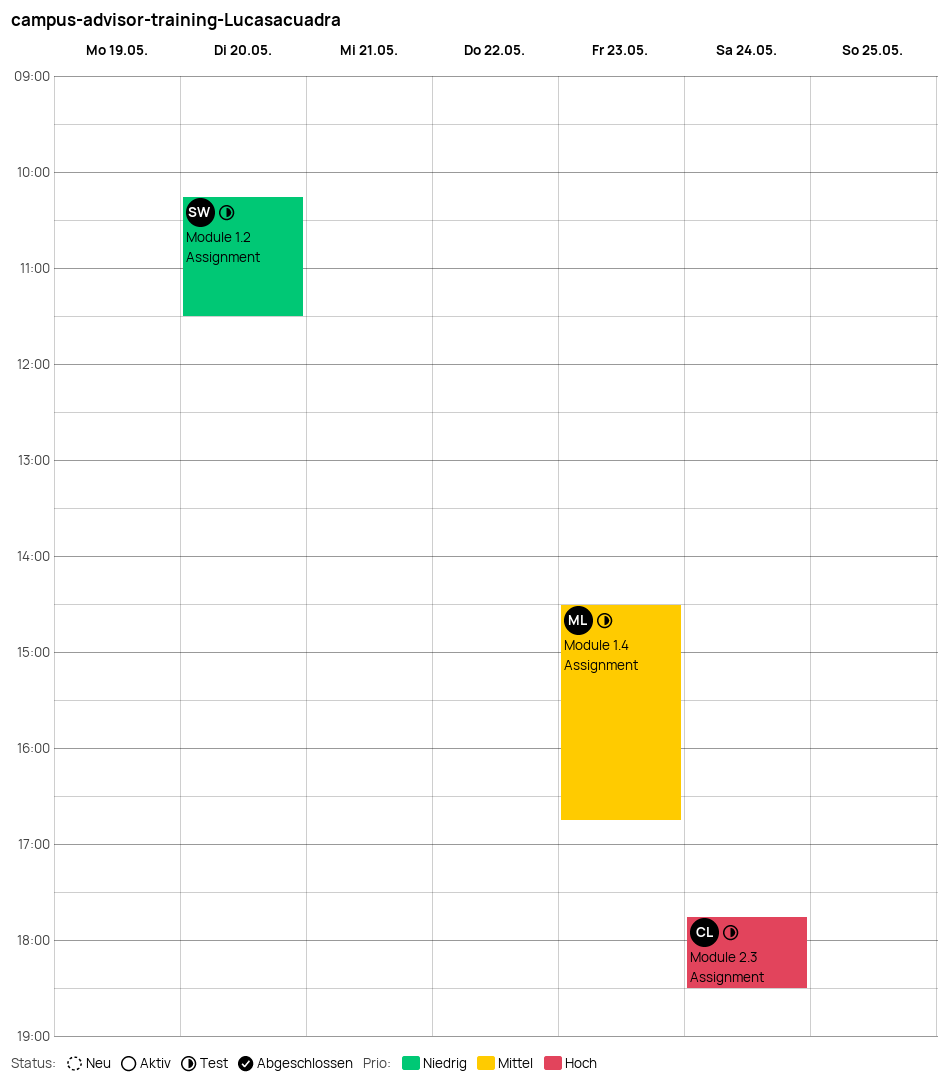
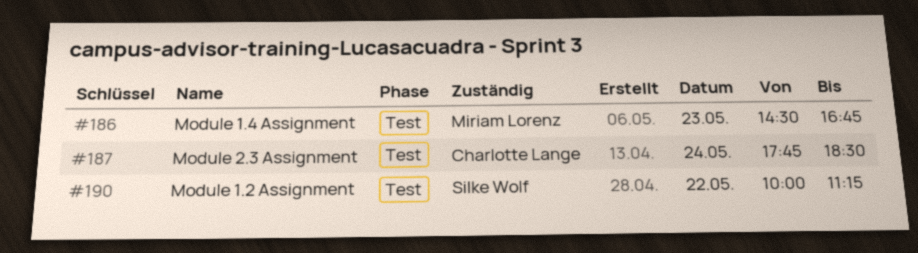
Module 1.2 Assignment, day: May 20 -> May 22
Module 1.2 Assignment, begins: 10:15 -> 10:00
Module 1.2 Assignment, ends: 11:30 -> 11:15

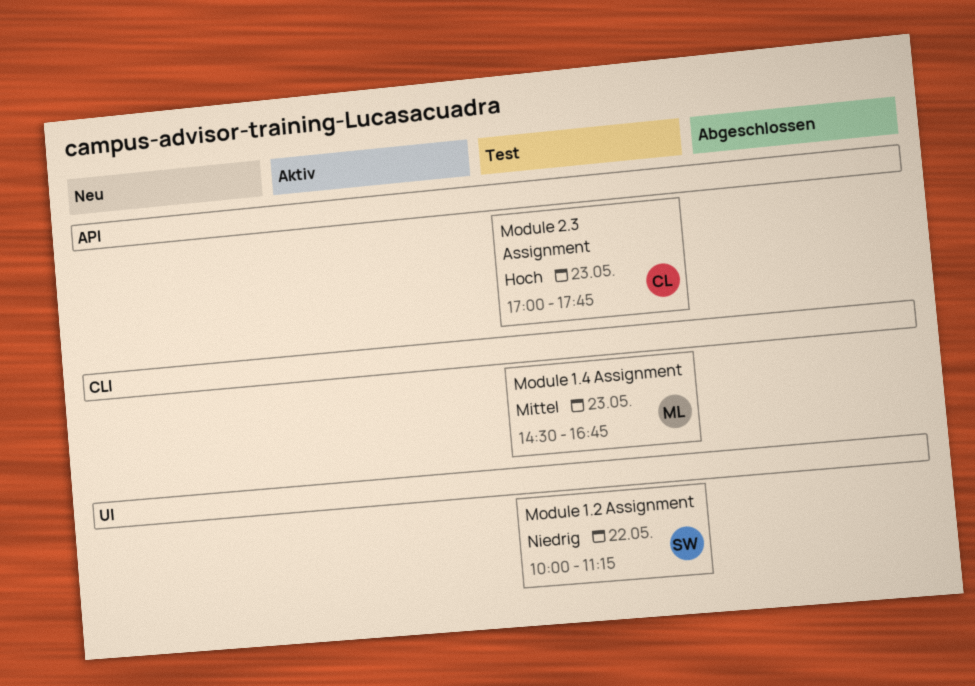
Module 2.3 Assignment, day: May 24 -> May 23
Module 2.3 Assignment, begins: 17:45 -> 17:00
Module 2.3 Assignment, ends: 18:30 -> 17:45

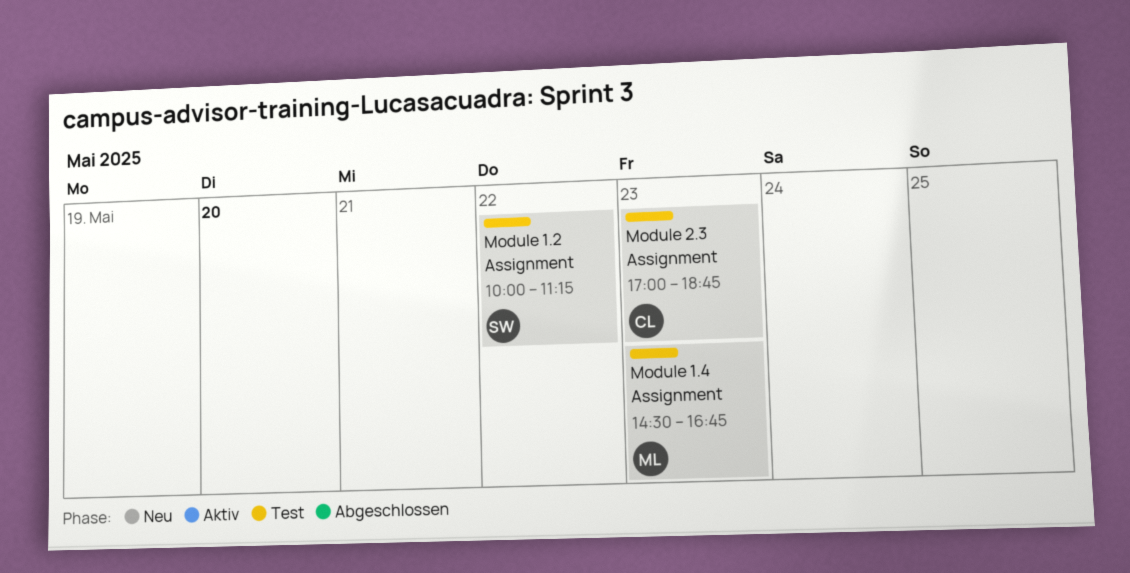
Module 2.3 Assignment, ends: 17:45 -> 18:45

